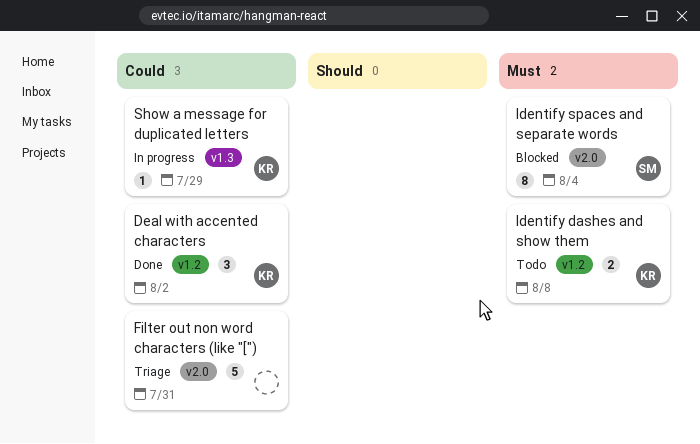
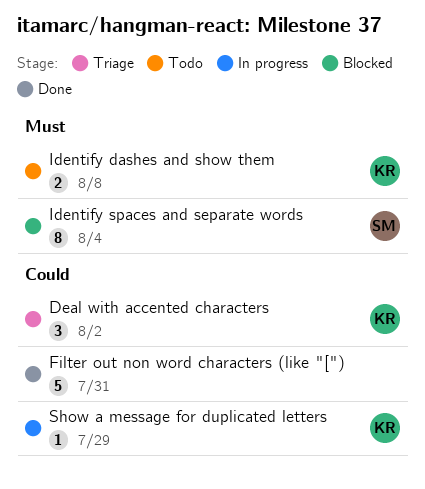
Deal with accented characters, status: Done -> Triage
Filter out non word characters (like "["), status: Triage -> Done

